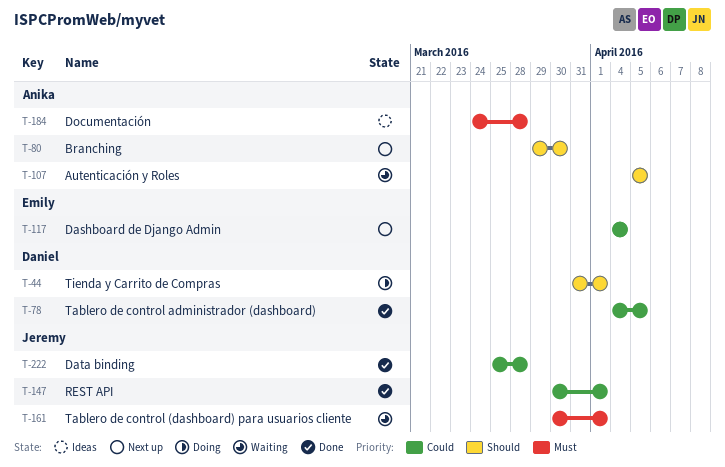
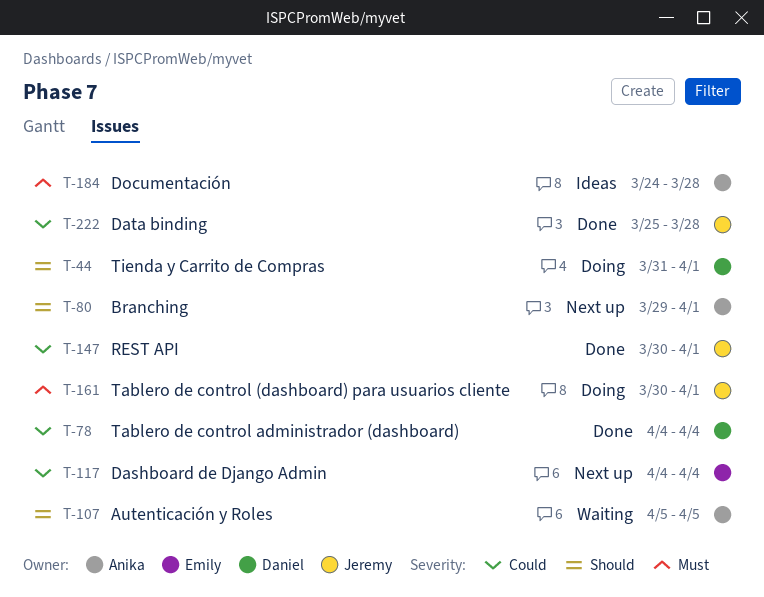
T-78, due: Apr 5 -> Apr 4
T-80, due: Mar 30 -> Apr 1
T-161, status: Waiting -> Doing

